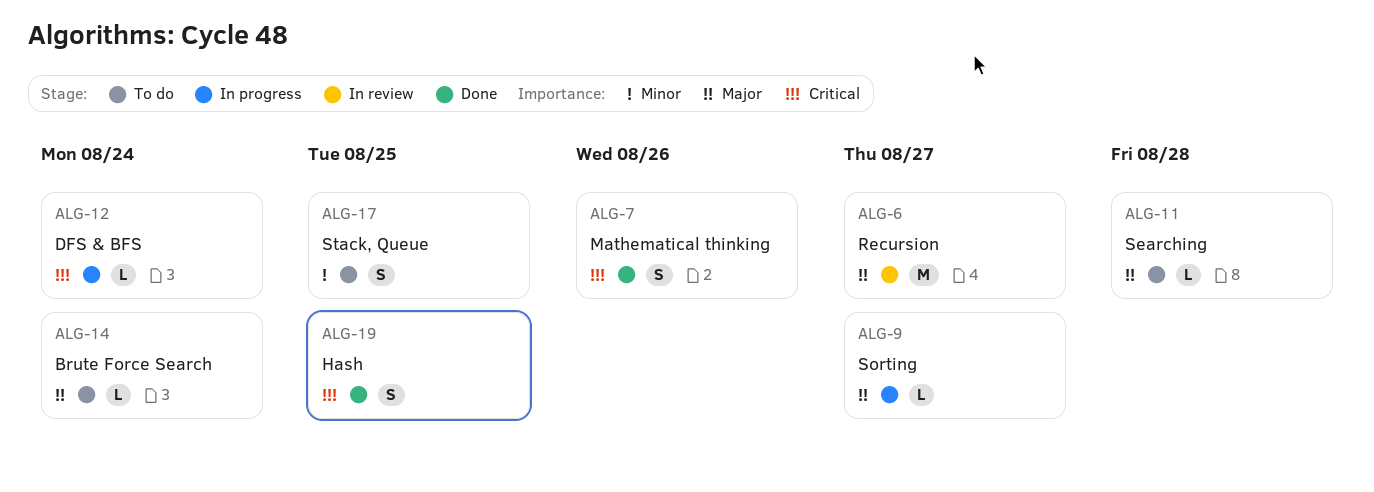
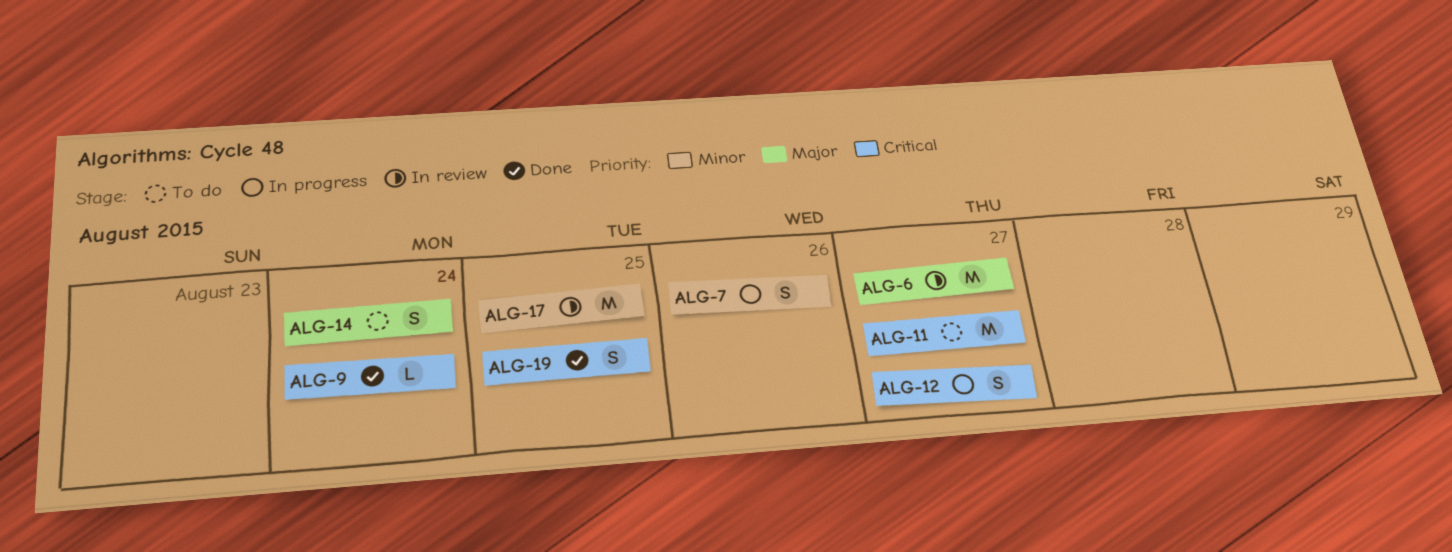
ALG-7, status: Done -> In progress
ALG-7, priority: Critical -> Minor
ALG-9, status: In progress -> Done
ALG-9, priority: Major -> Critical
ALG-9, due: Aug 27 -> Aug 24
ALG-11, priority: Major -> Critical
ALG-11, estimate: L -> M
ALG-11, due: Aug 28 -> Aug 27
ALG-12, estimate: L -> S
ALG-12, due: Aug 24 -> Aug 27
ALG-14, estimate: L -> S
ALG-17, status: To do -> In review
ALG-17, estimate: S -> M

